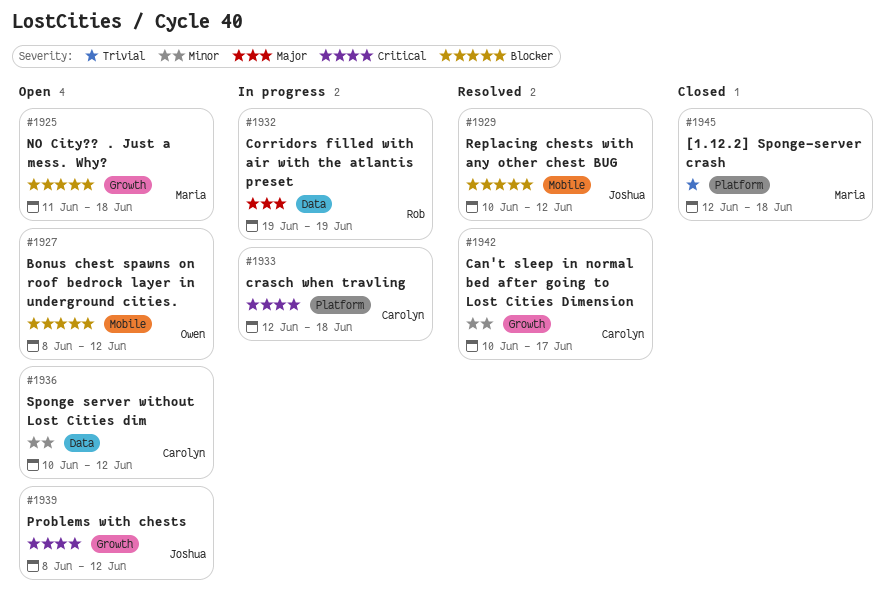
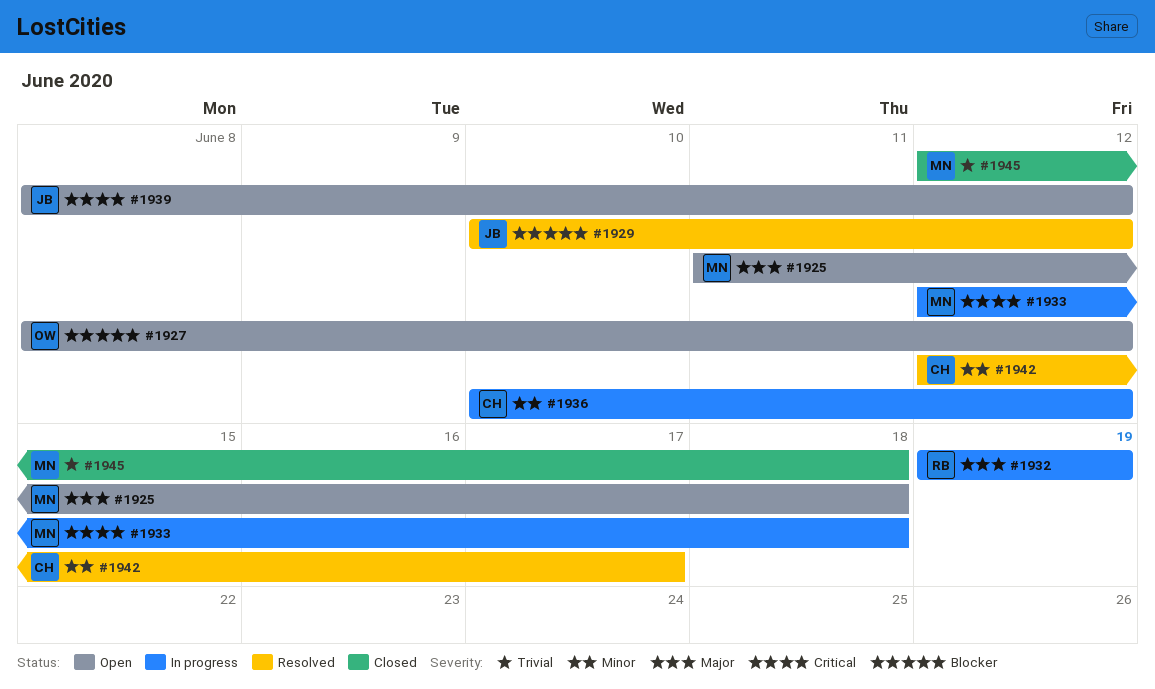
#1925, priority: Blocker -> Major
#1933, owner: Carolyn -> Maria
#1936, status: Open -> In progress
#1942, start: Jun 10 -> Jun 12

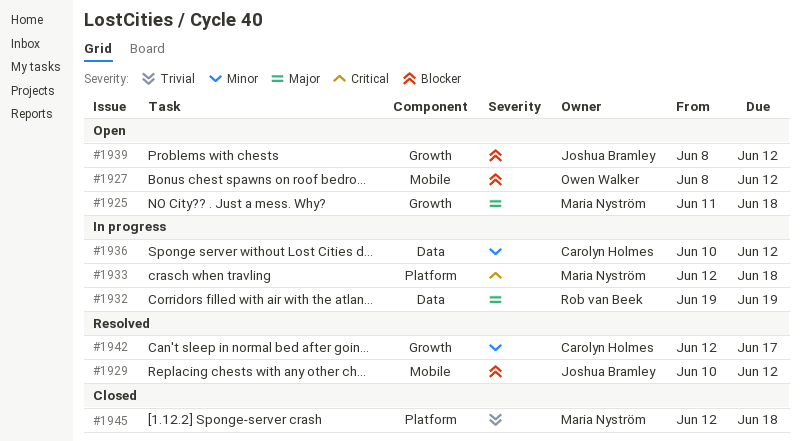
#1939, priority: Critical -> Blocker

